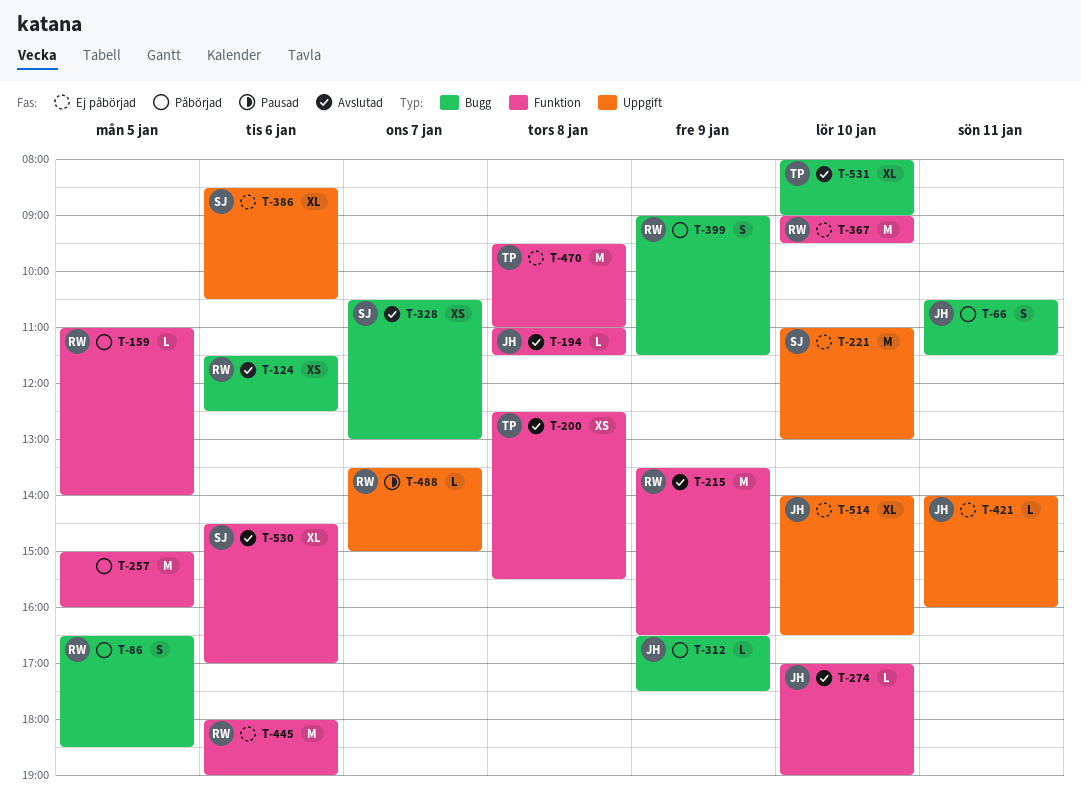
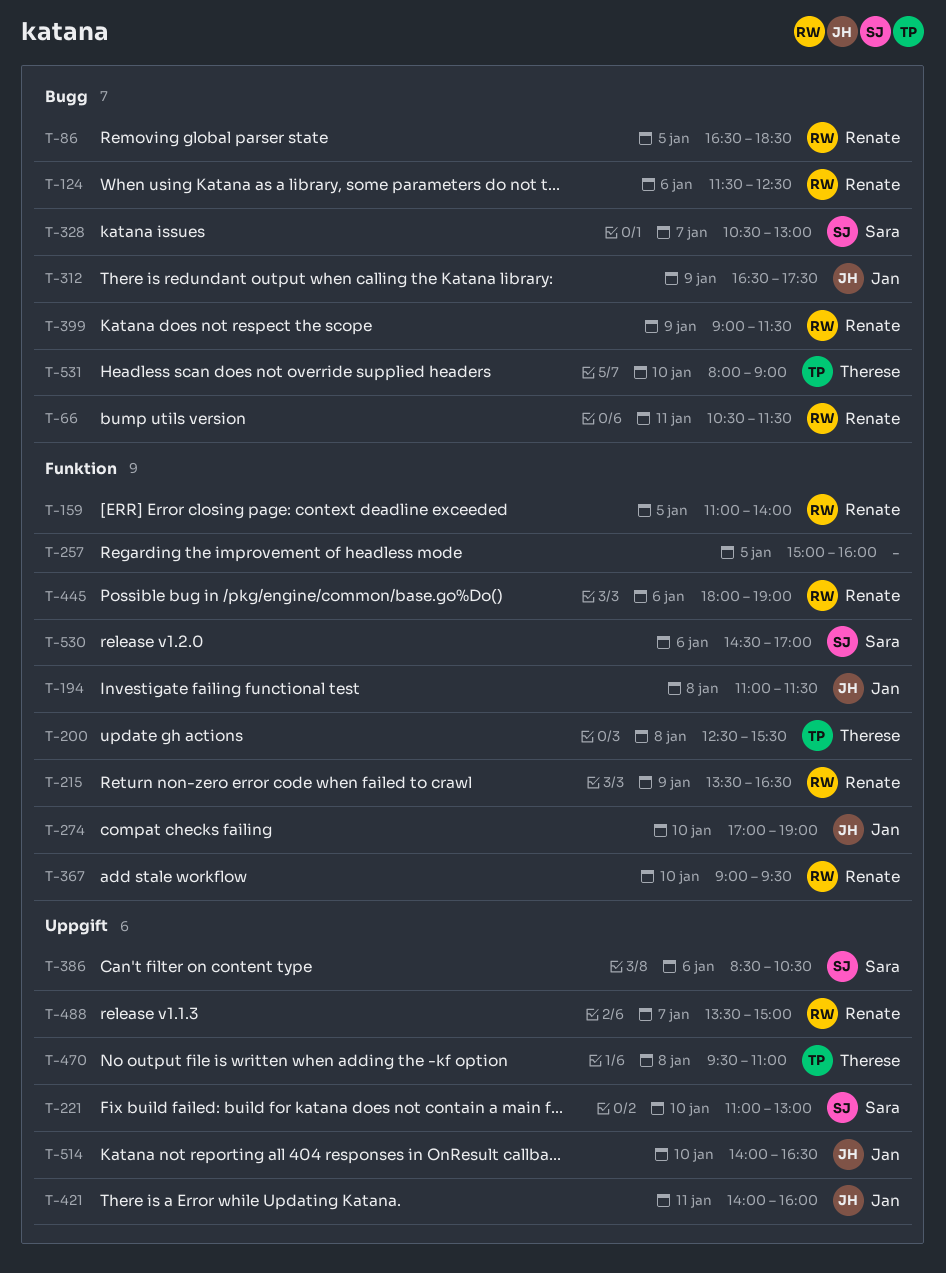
T-66, owner: Jan -> Renate
T-470, label: Funktion -> Uppgift

